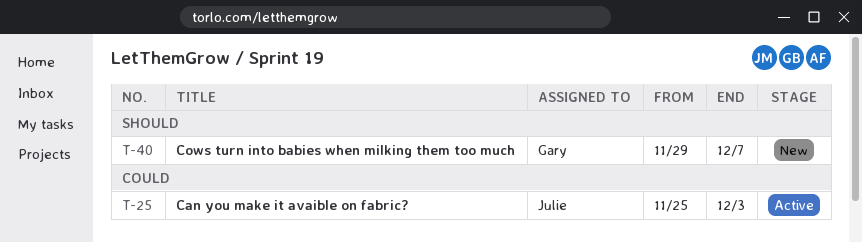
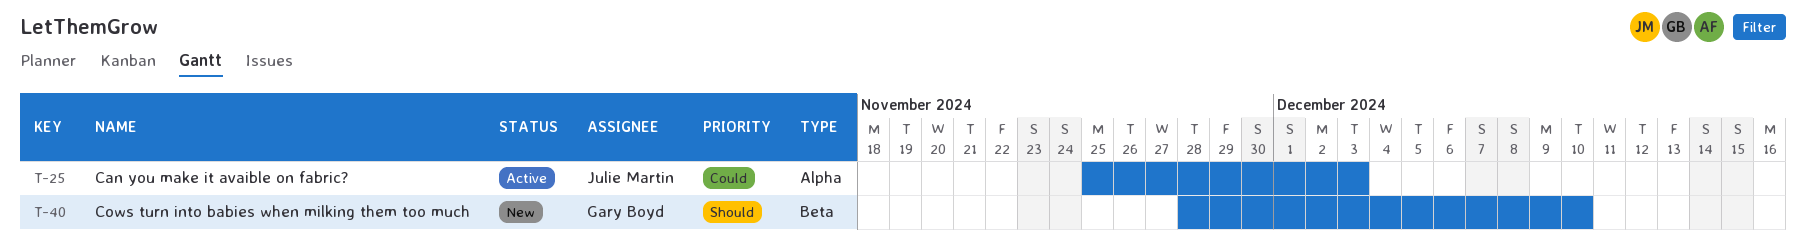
T-40, start: Nov 29 -> Nov 28
T-40, due: Dec 7 -> Dec 10

